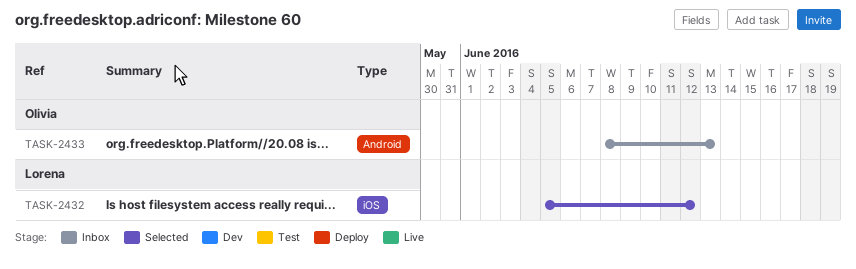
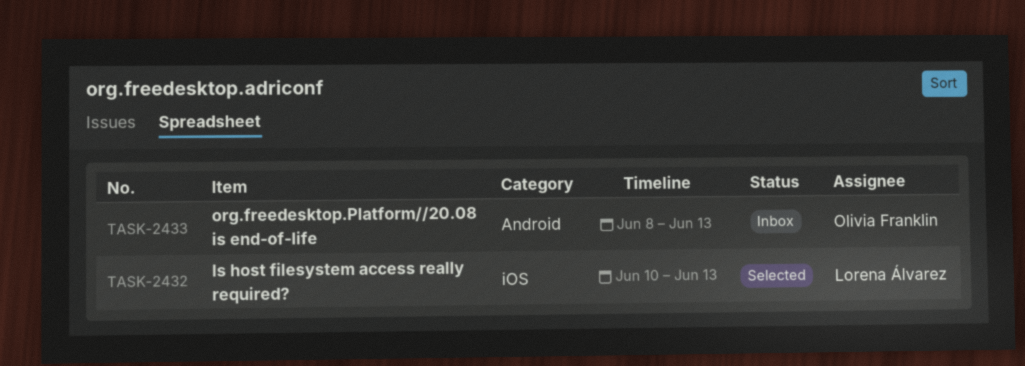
TASK-2432, start: Jun 5 -> Jun 10
TASK-2432, due: Jun 12 -> Jun 13

